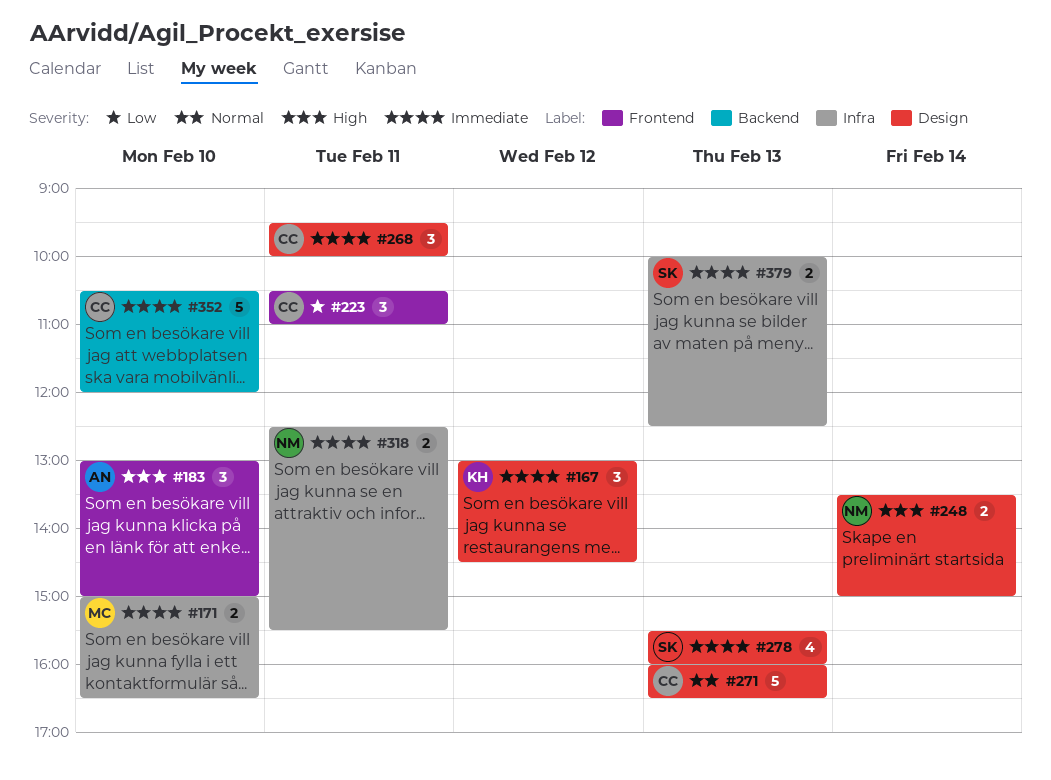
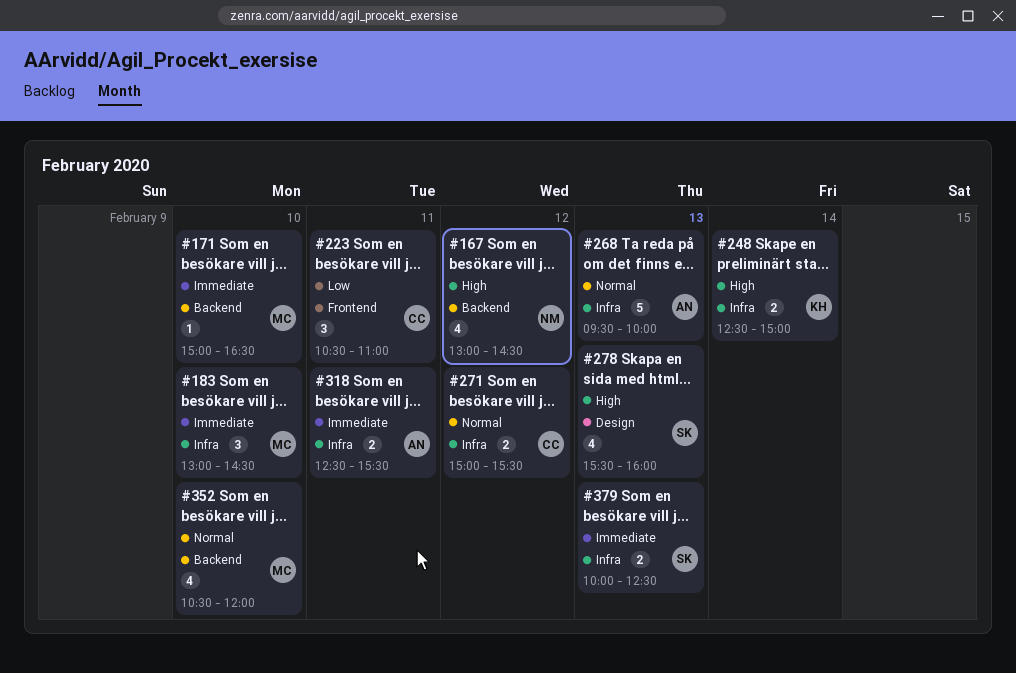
#167, owner: KH -> NM
#167, priority: Immediate -> High
#167, label: Design -> Backend
#167, estimate: 3 -> 4
#171, label: Infra -> Backend
#171, estimate: 2 -> 1
#183, owner: AN -> MC
#183, priority: High -> Immediate
#183, label: Frontend -> Infra
#183, ends: 15:00 -> 14:30
#248, owner: NM -> KH
#248, label: Design -> Infra
#248, begins: 13:30 -> 12:30
#268, owner: CC -> AN
#268, priority: Immediate -> Normal
#268, label: Design -> Infra
#268, estimate: 3 -> 5
#268, day: Feb 11 -> Feb 13
#271, label: Design -> Infra
#271, estimate: 5 -> 2
#271, day: Feb 13 -> Feb 12
#271, begins: 16:00 -> 15:00
#271, ends: 16:30 -> 15:30
#278, priority: Immediate -> High
#318, owner: NM -> AN
#352, owner: CC -> MC
#352, priority: Immediate -> Normal
#352, estimate: 5 -> 4

